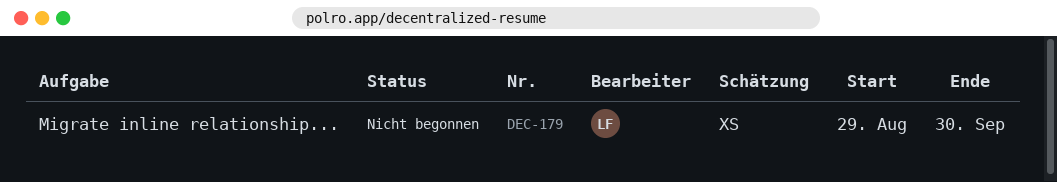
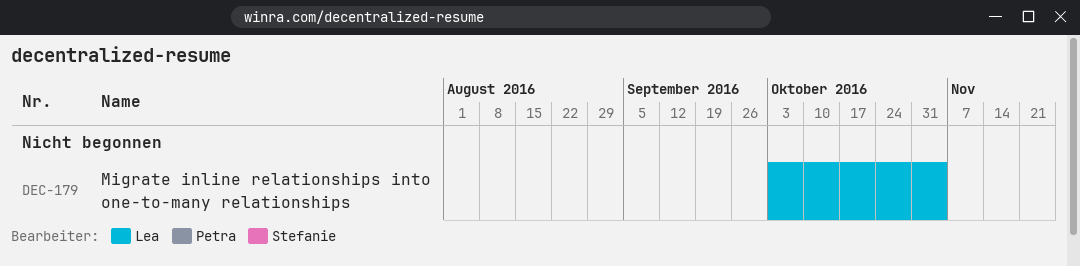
DEC-179, start: Aug 29 -> Oct 3
DEC-179, due: Sep 30 -> Nov 4

